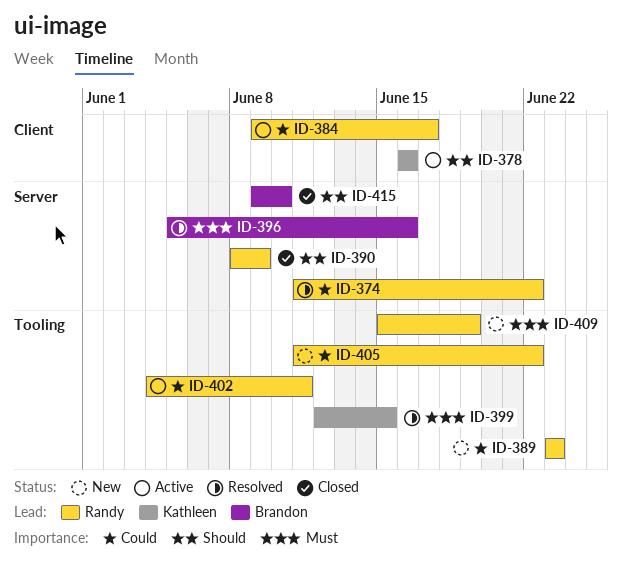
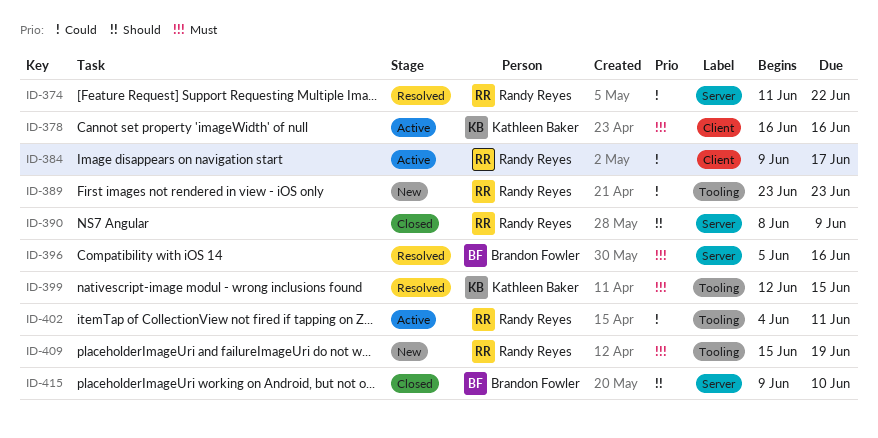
ID-378, priority: Should -> Must
ID-405: present -> none

